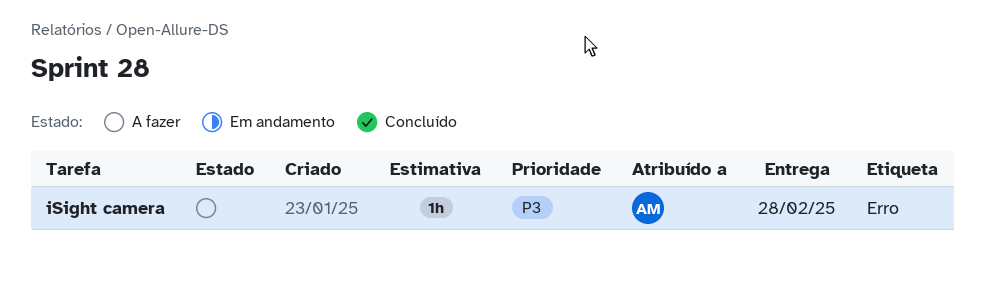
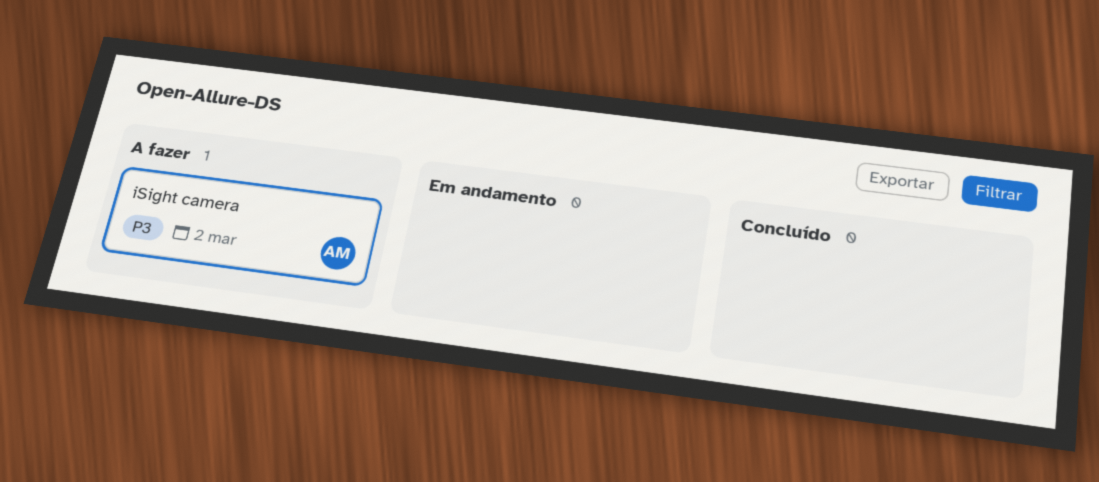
iSight camera, due: Feb 28 -> Mar 2

